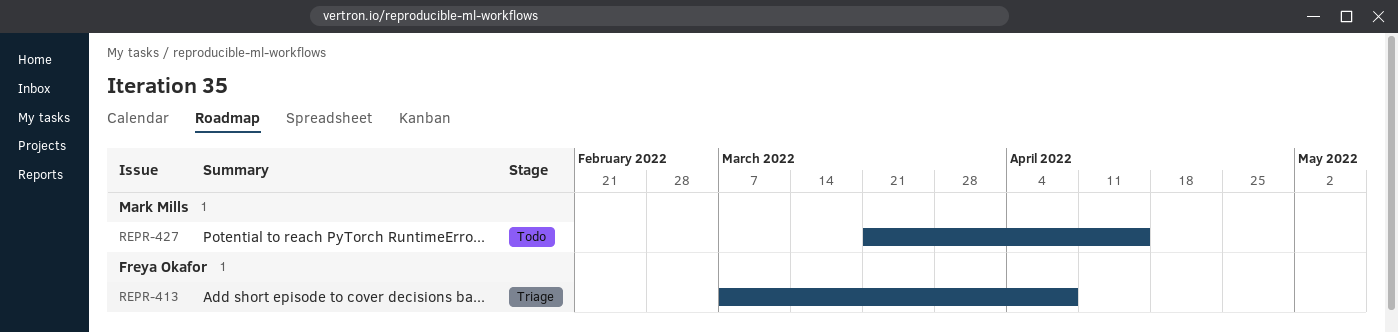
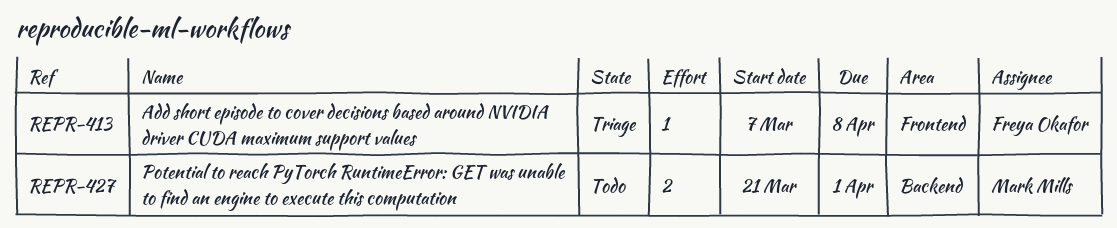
REPR-427, due: Apr 15 -> Apr 1

